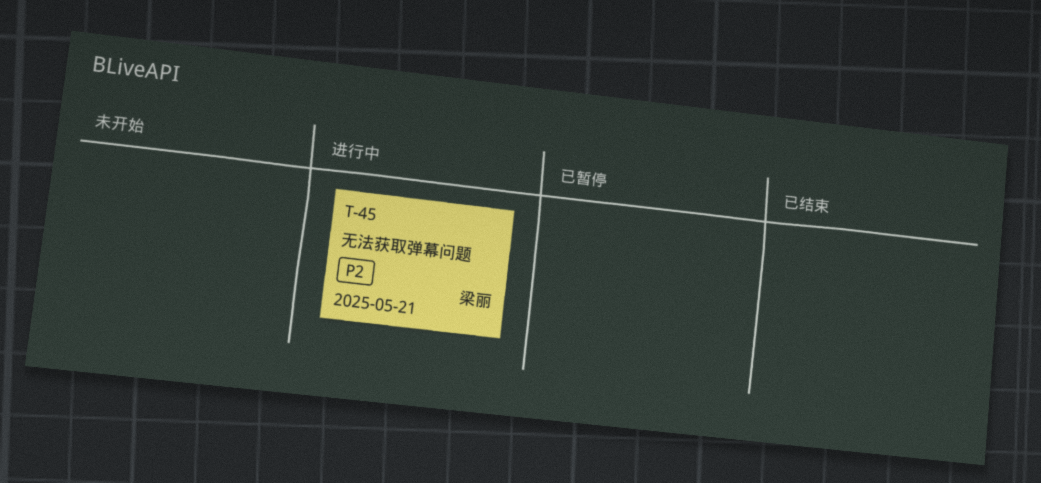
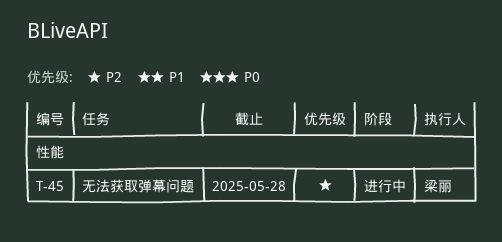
T-45, due: May 21 -> May 28

